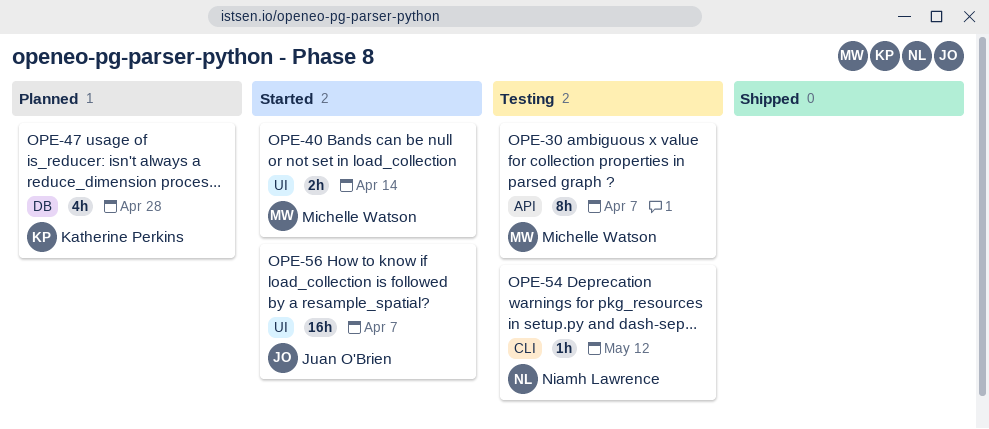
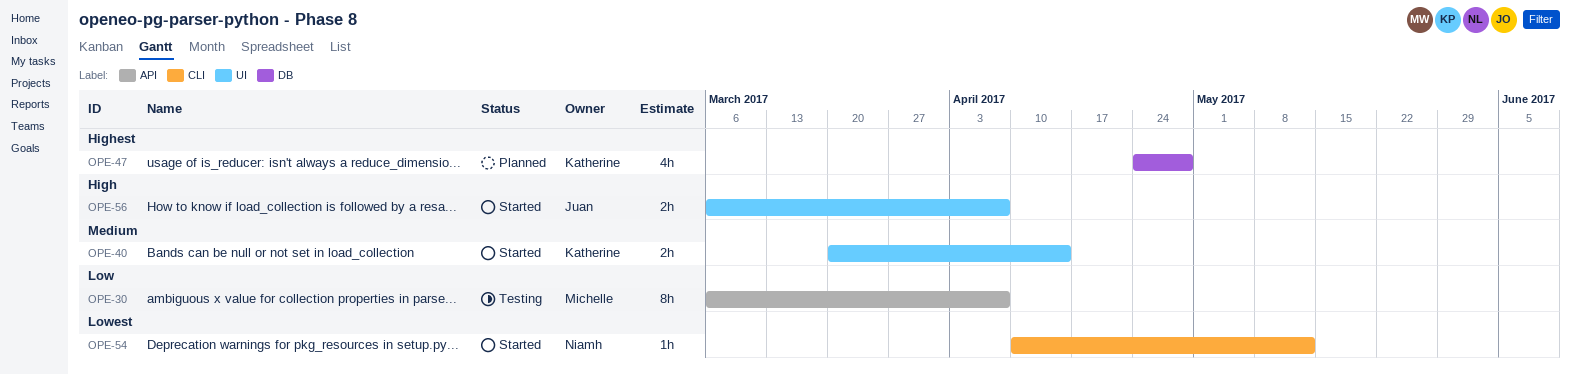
OPE-40, owner: Michelle Watson -> Katherine Perkins
OPE-54, status: Testing -> Started
OPE-56, estimate: 16h -> 2h

